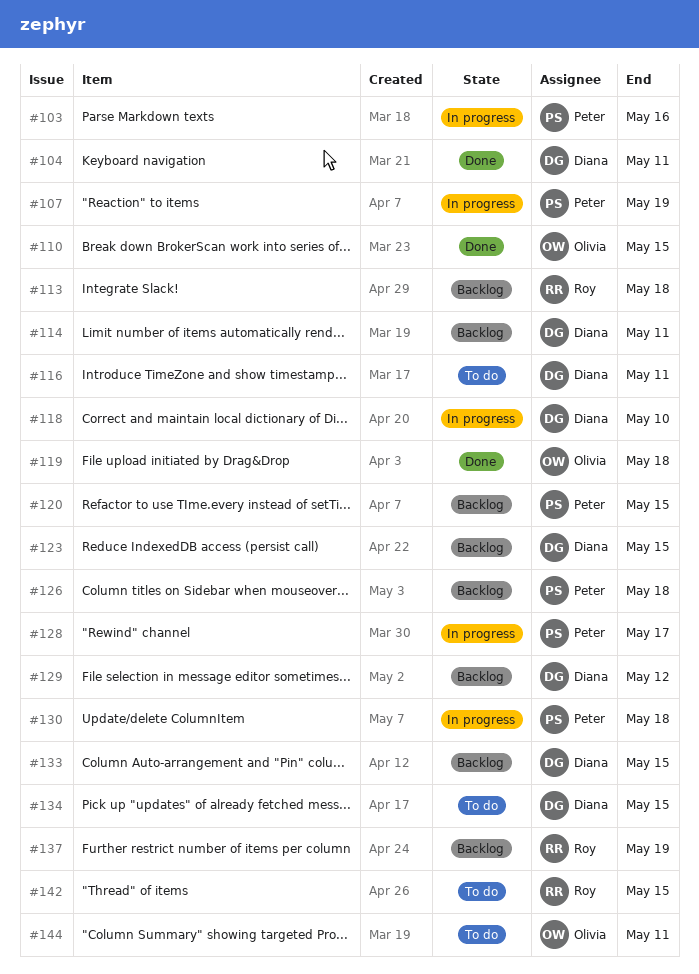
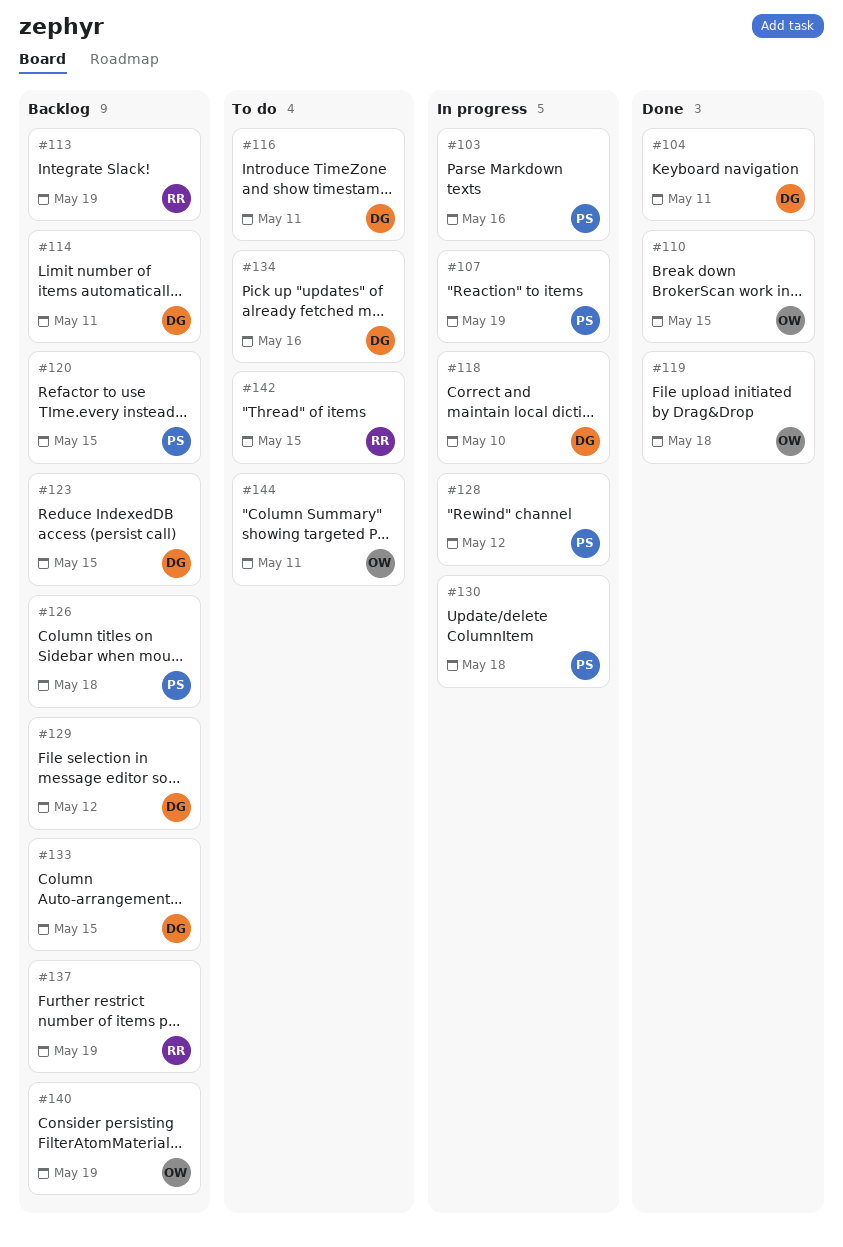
#113, due: May 18 -> May 19
#128, due: May 17 -> May 12
#134, due: May 15 -> May 16
#140: none -> present

